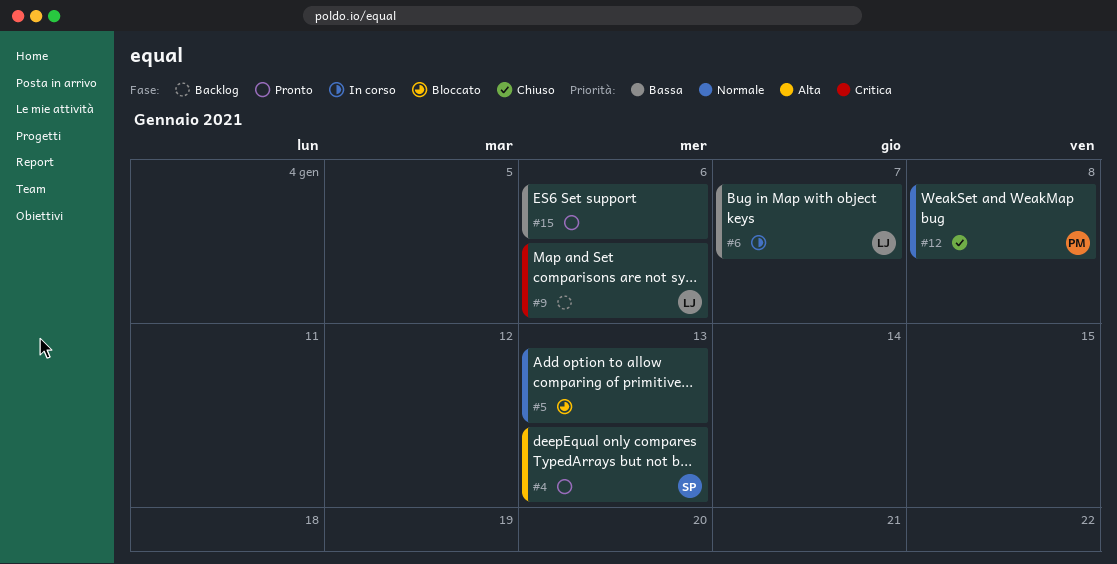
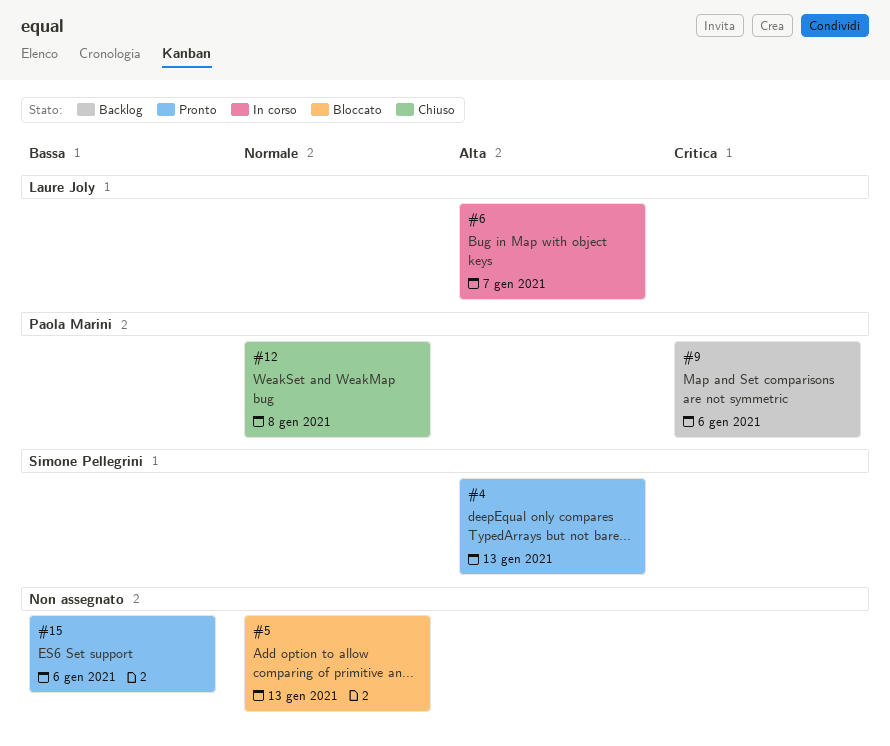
#6, priority: Bassa -> Alta
#9, owner: Laure Joly -> Paola Marini

